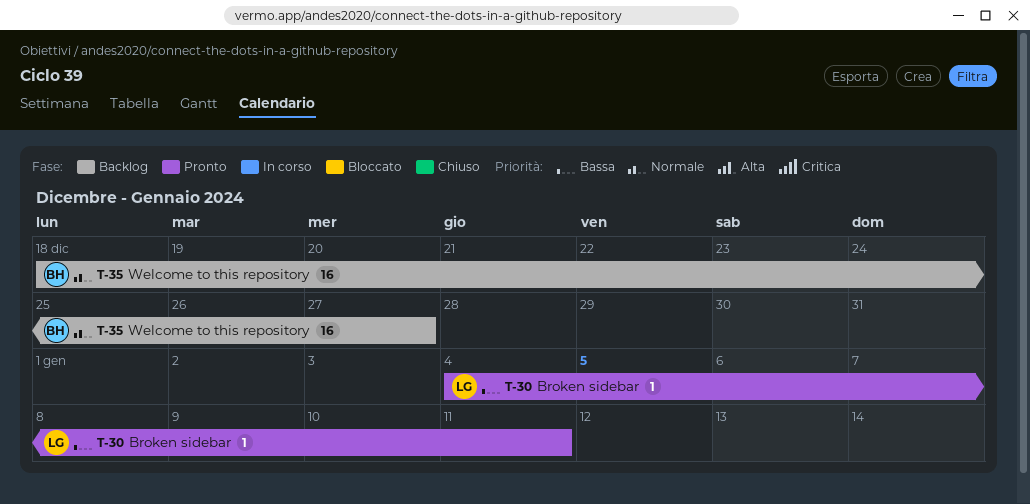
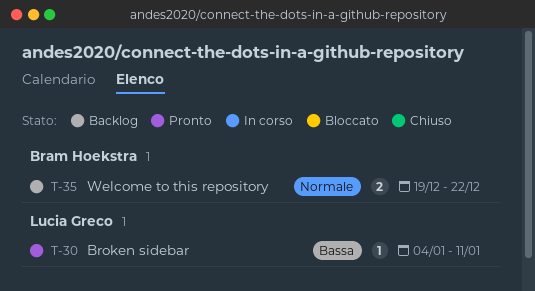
T-35, estimate: 16 -> 2
T-35, start: Dec 18 -> Dec 19
T-35, due: Dec 27 -> Dec 22

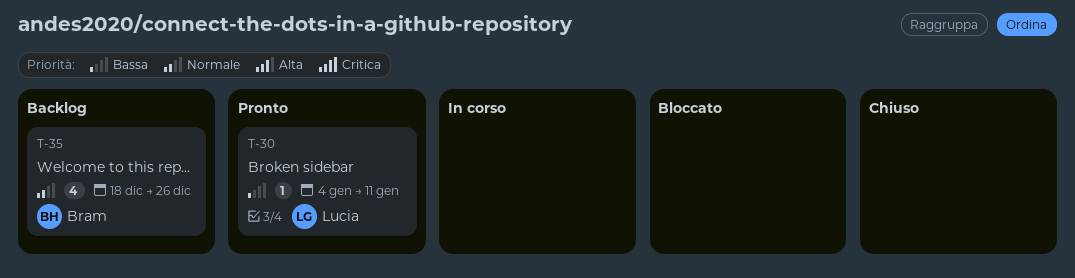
T-35, estimate: 2 -> 4
T-35, start: Dec 19 -> Dec 18
T-35, due: Dec 22 -> Dec 26

